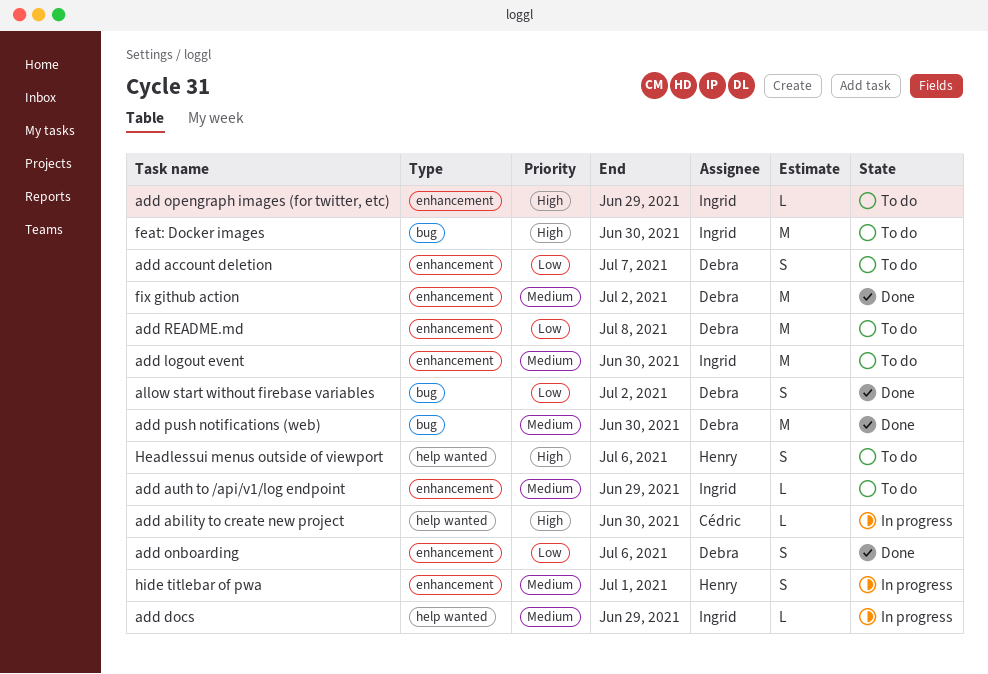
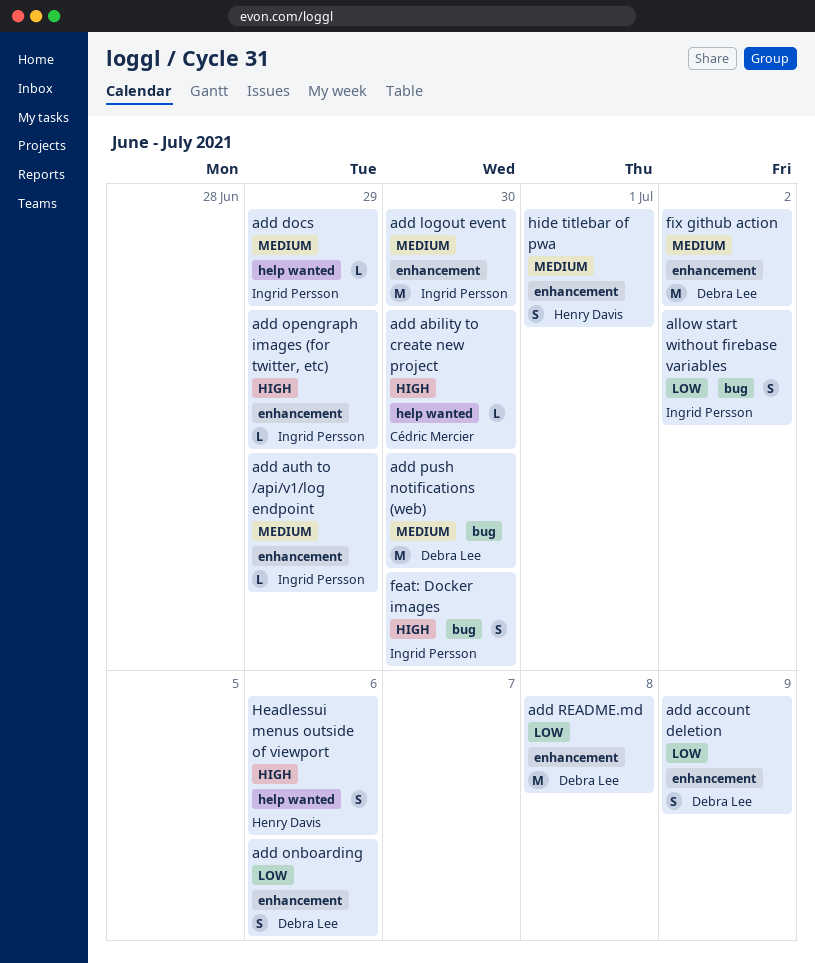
add account deletion, due: Jul 7 -> Jul 9
allow start without firebase variables, owner: Debra Lee -> Ingrid Persson
feat: Docker images, estimate: M -> S

